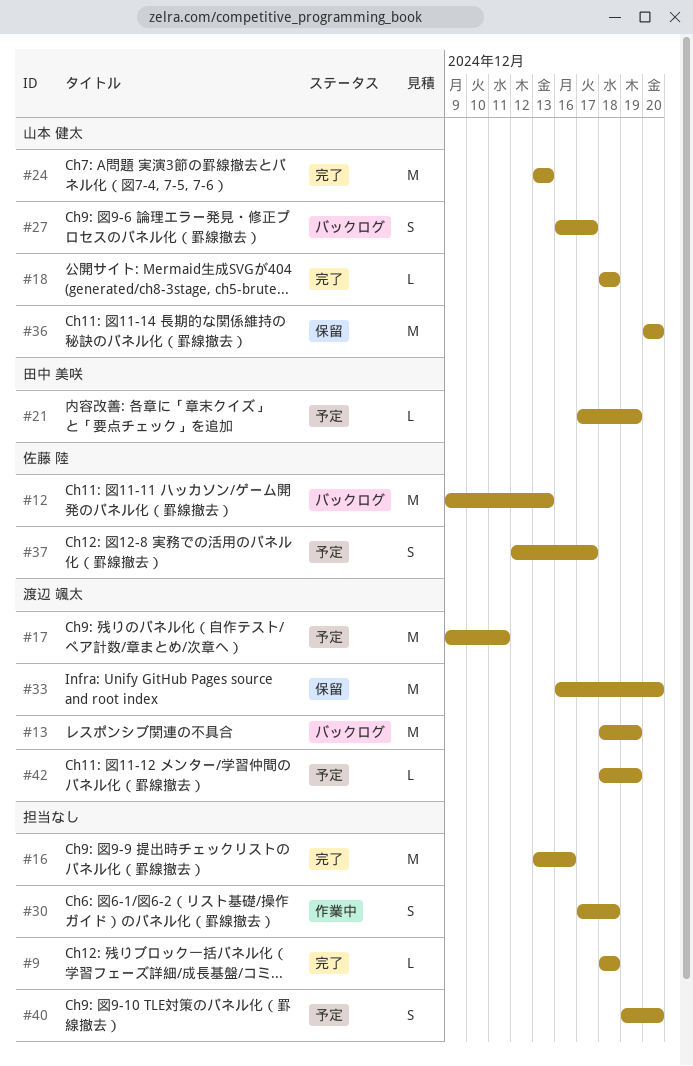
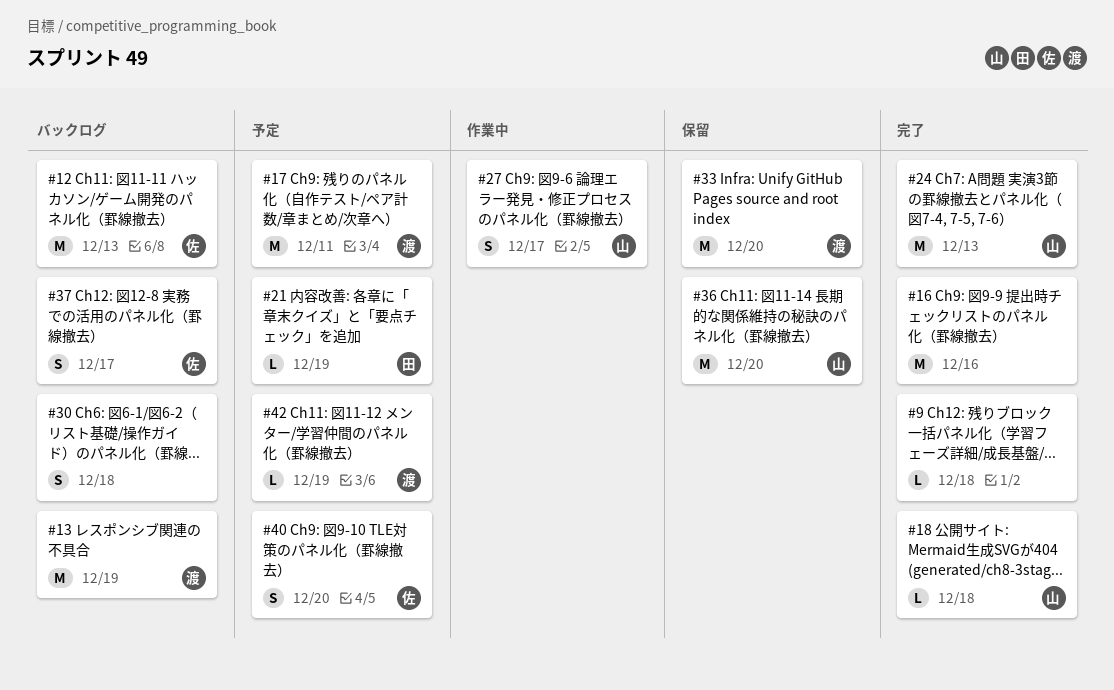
#27, status: バックログ -> 作業中
#30, status: 作業中 -> バックログ
#37, status: 予定 -> バックログ
#40, owner: none -> 佐藤 陸

